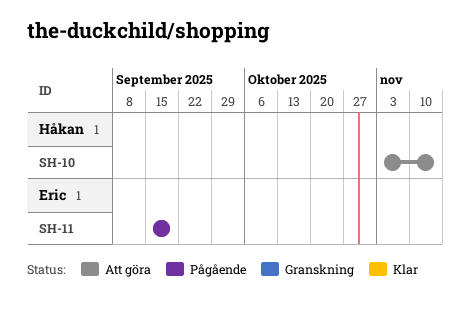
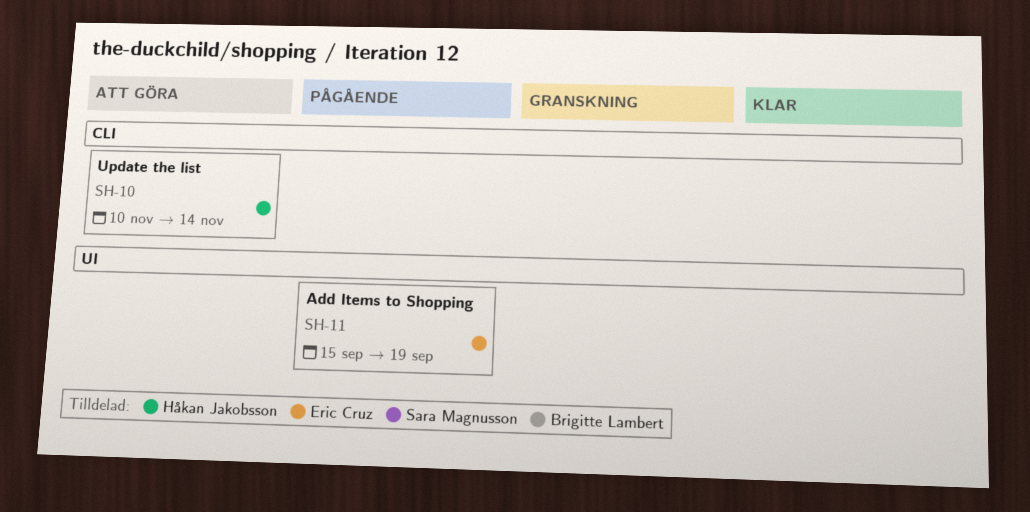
SH-10, start: Nov 3 -> Nov 10

